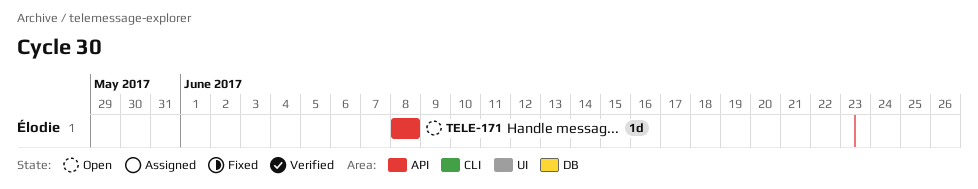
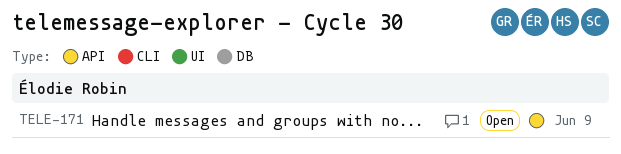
TELE-171, due: Jun 8 -> Jun 9

